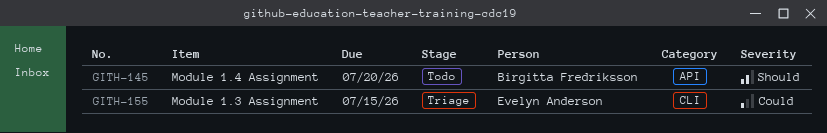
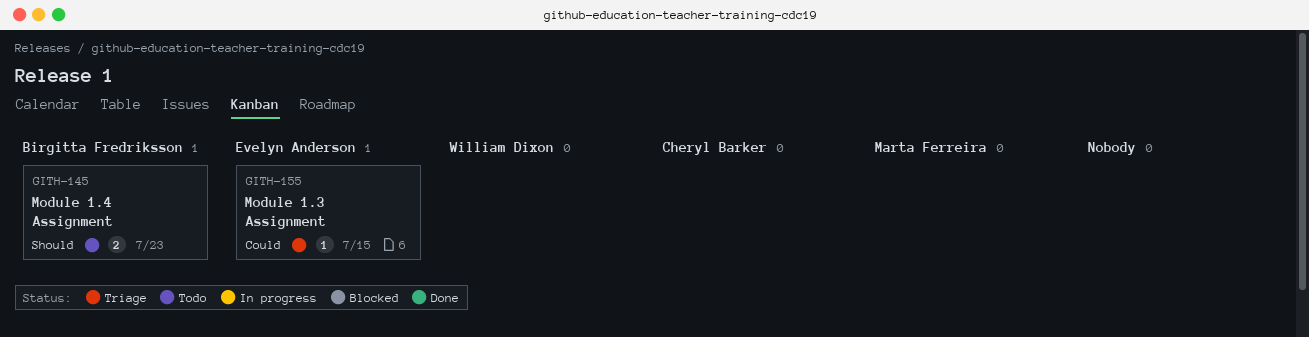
GITH-145, due: Jul 20 -> Jul 23

